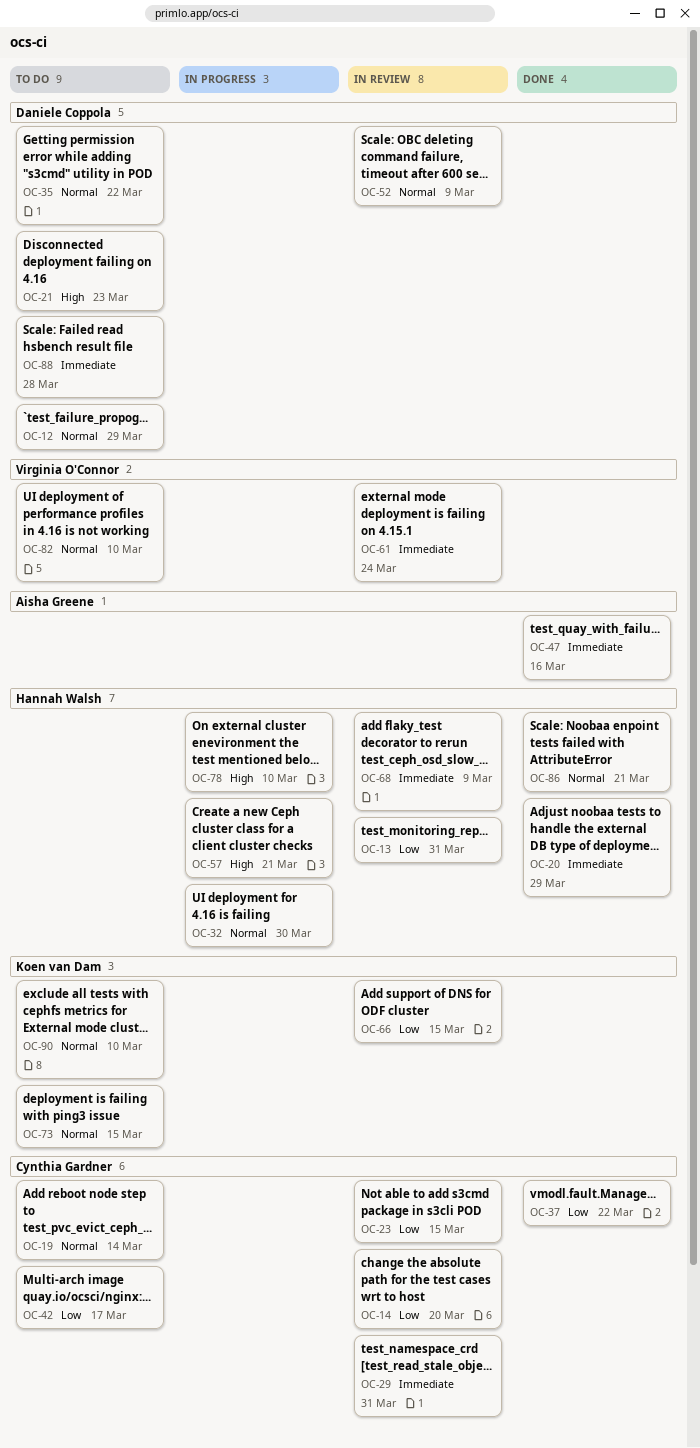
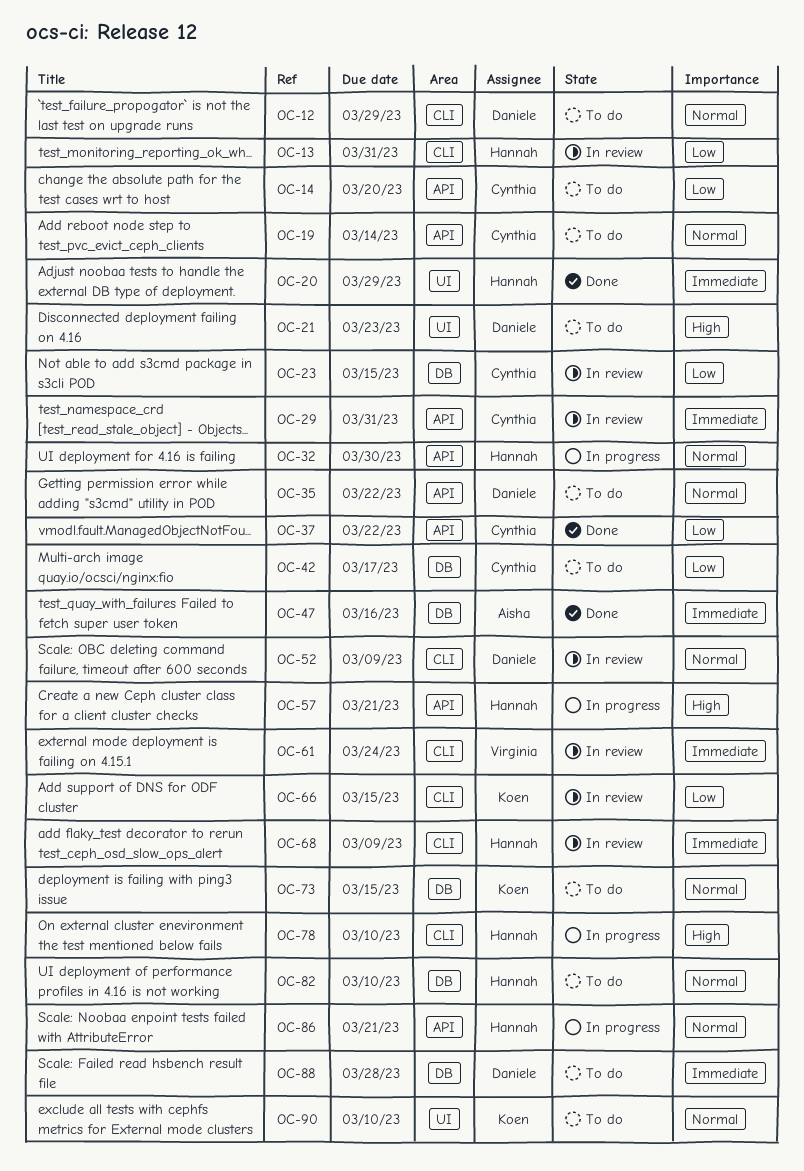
OC-14, status: In review -> To do
OC-82, owner: Virginia O'Connor -> Hannah Walsh
OC-86, status: Done -> In progress

